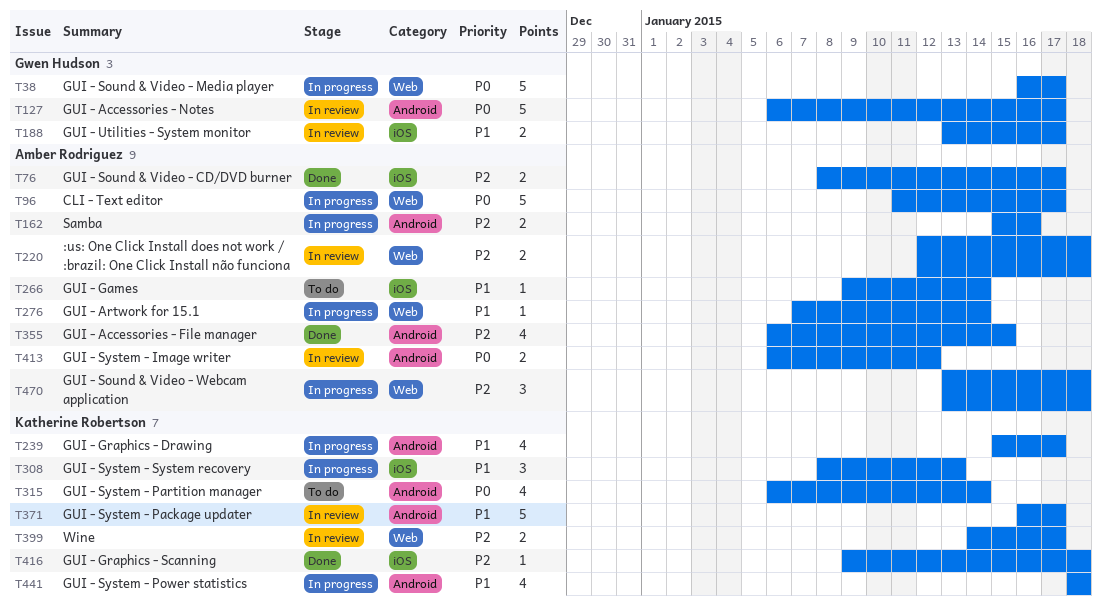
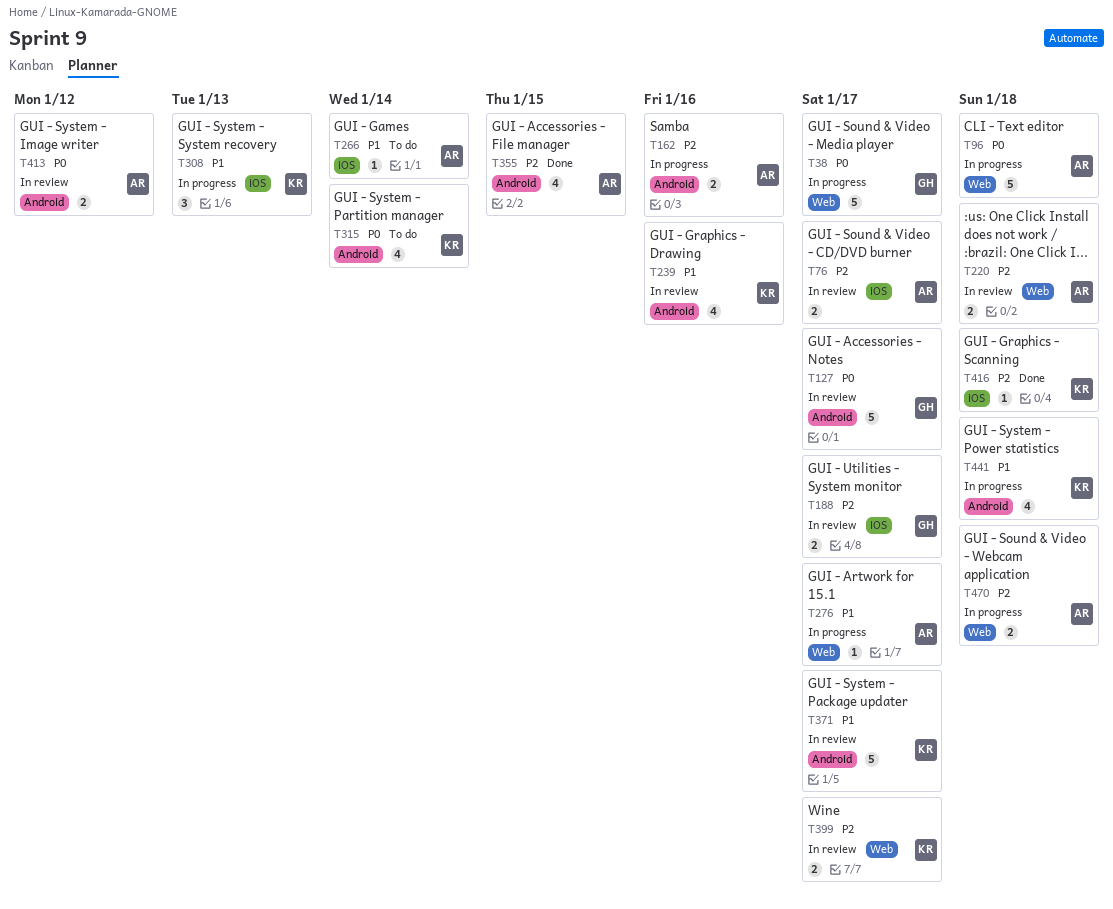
T76, status: Done -> In review
T96, due: Jan 17 -> Jan 18
T188, priority: P1 -> P2
T239, status: In progress -> In review
T239, due: Jan 17 -> Jan 16
T276, due: Jan 14 -> Jan 17
T470, estimate: 3 -> 2

